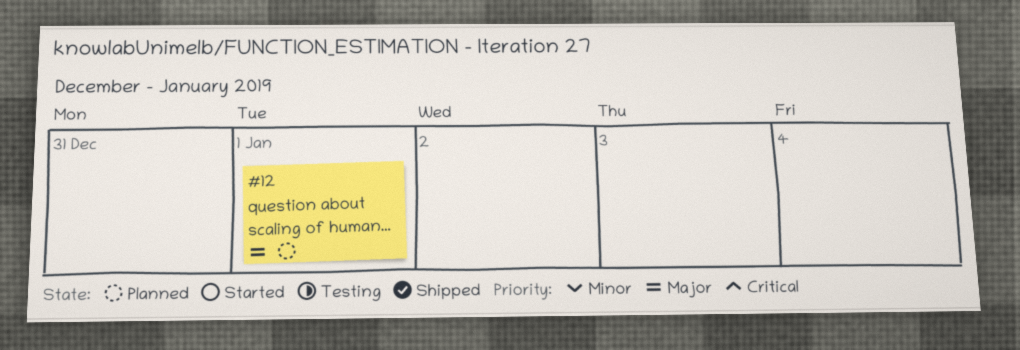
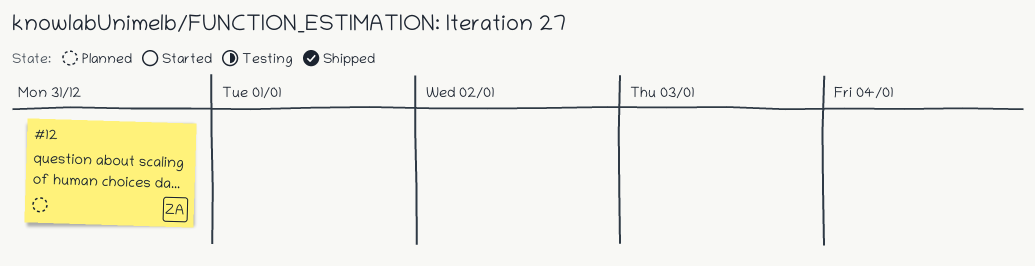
#12, due: Jan 1 -> Dec 31

